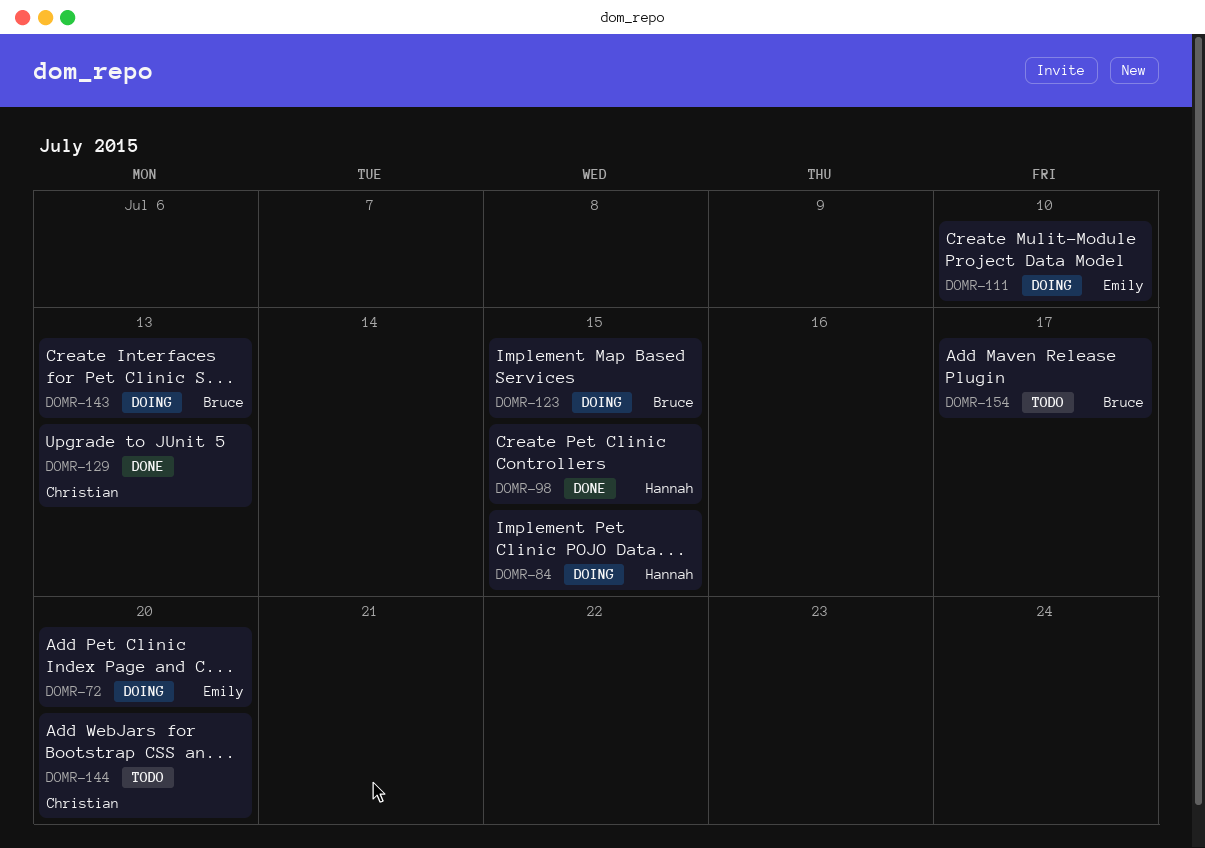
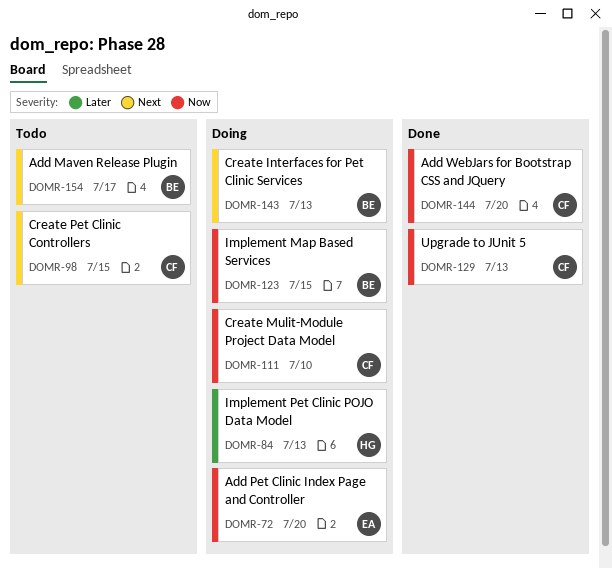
DOMR-84, due: Jul 15 -> Jul 13
DOMR-98, status: Done -> Todo
DOMR-98, owner: Hannah -> Christian
DOMR-111, owner: Emily -> Christian
DOMR-144, status: Todo -> Done

